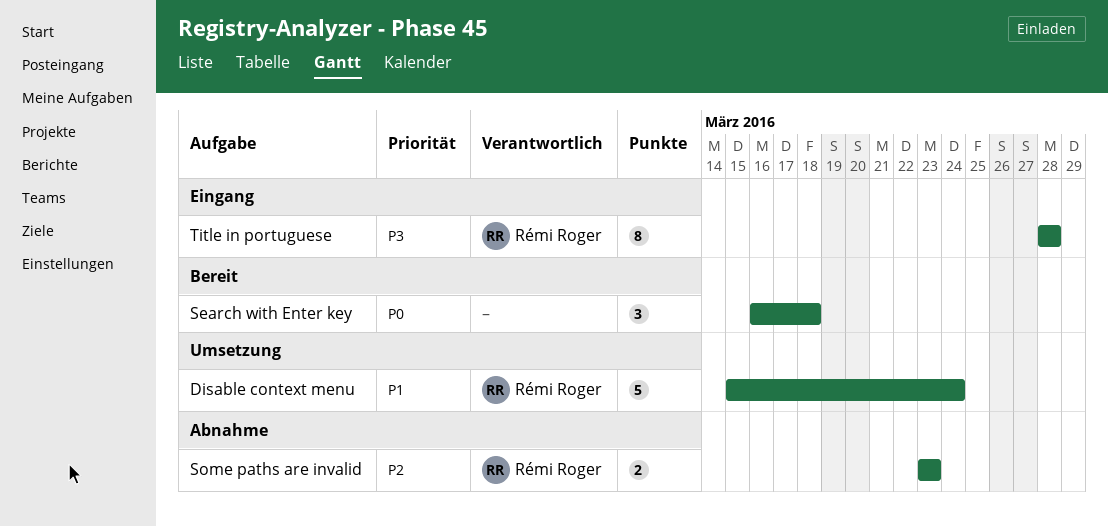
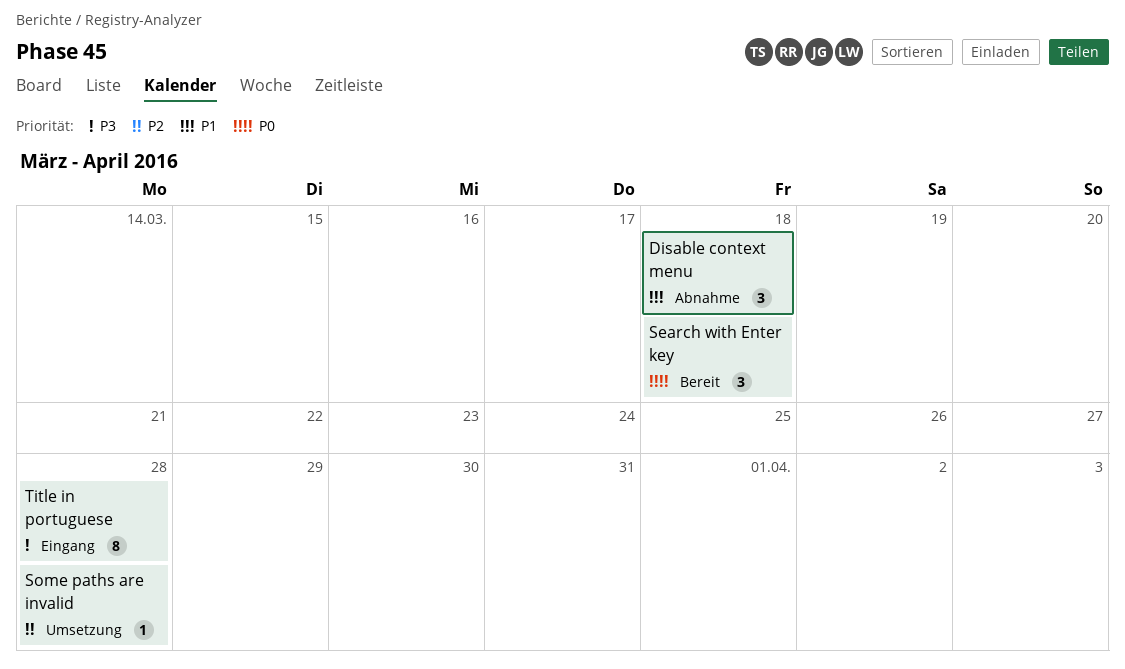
Disable context menu, status: Umsetzung -> Abnahme
Disable context menu, estimate: 5 -> 3
Disable context menu, due: Mar 24 -> Mar 18
Some paths are invalid, status: Abnahme -> Umsetzung
Some paths are invalid, estimate: 2 -> 1
Some paths are invalid, due: Mar 23 -> Mar 28

